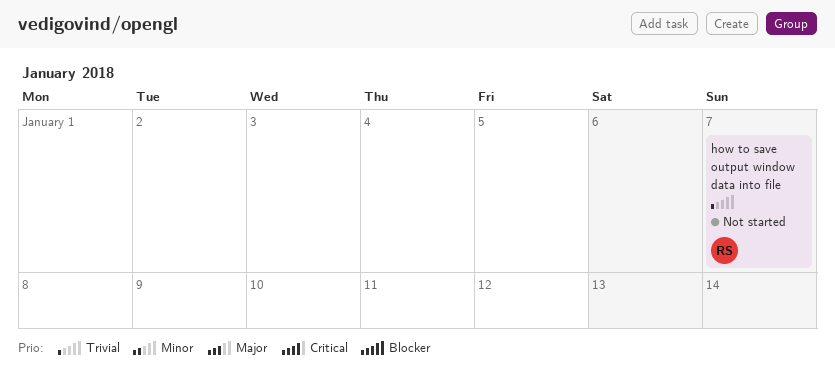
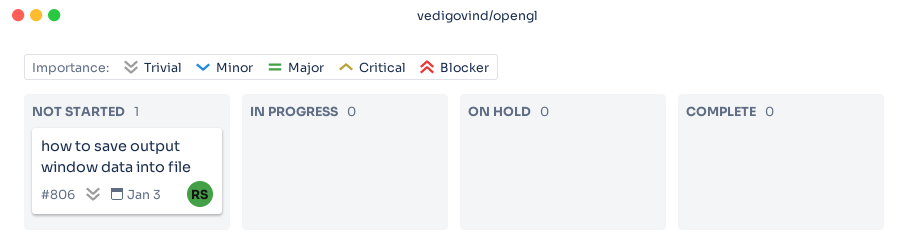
how to save output window data into file, due: Jan 7 -> Jan 3

